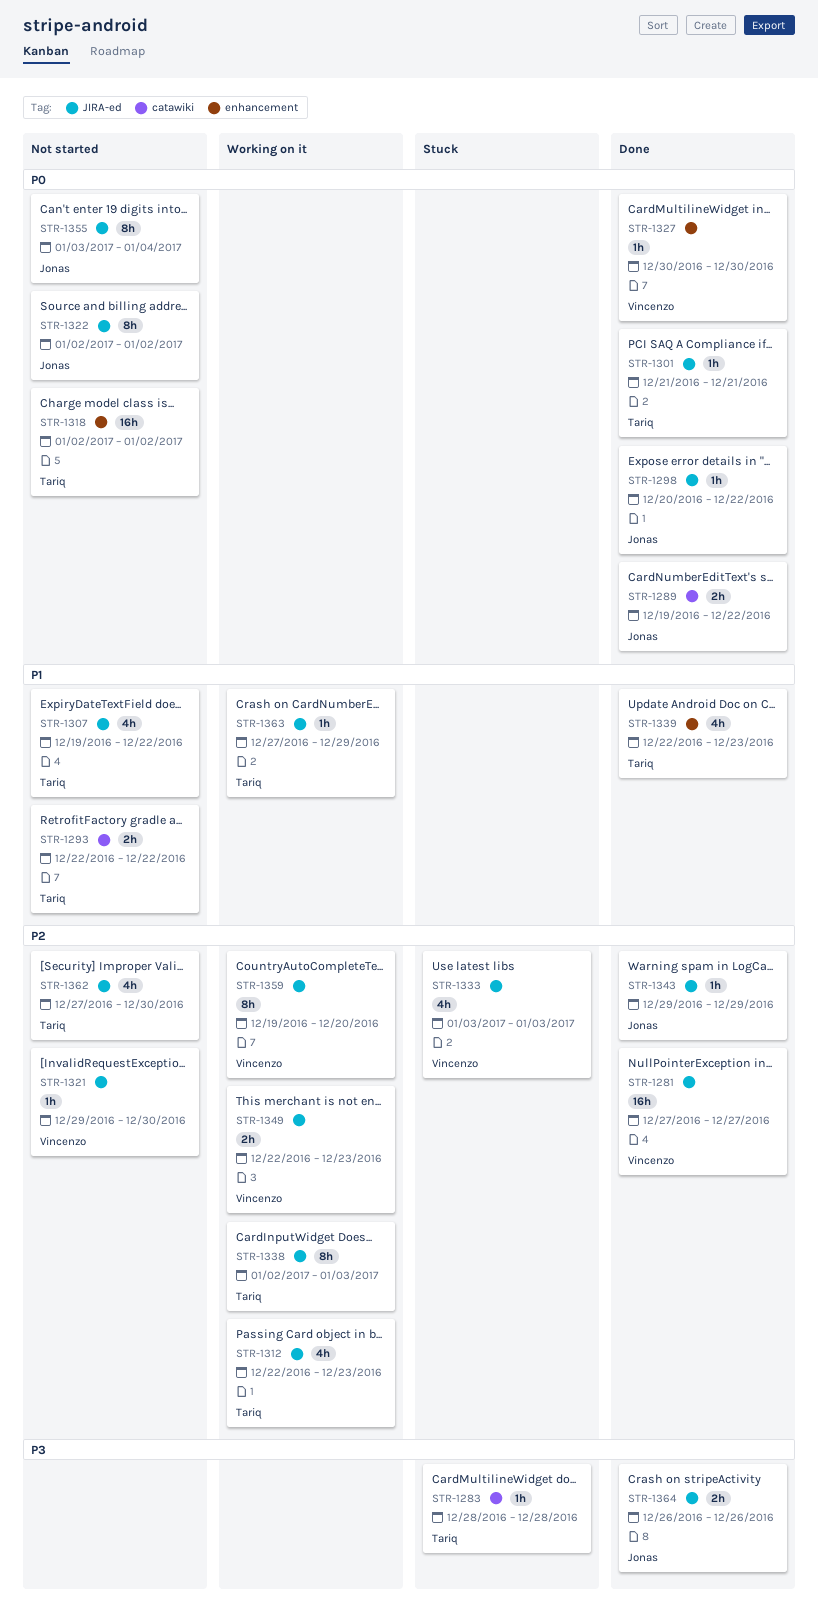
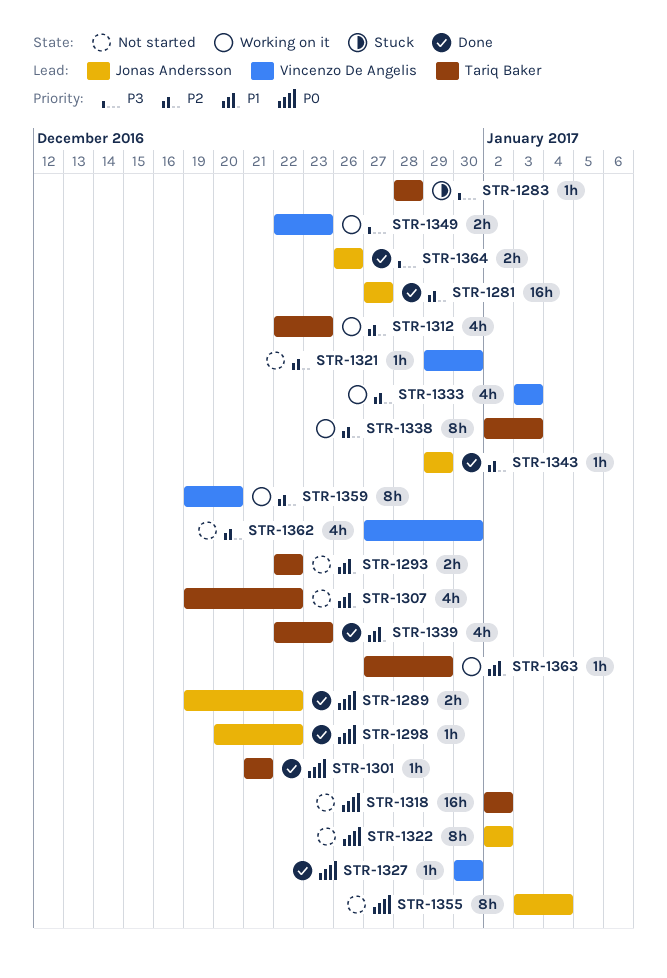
STR-1281, owner: Vincenzo De Angelis -> Jonas Andersson
STR-1333, status: Stuck -> Working on it
STR-1349, priority: P2 -> P3
STR-1362, owner: Tariq Baker -> Vincenzo De Angelis

